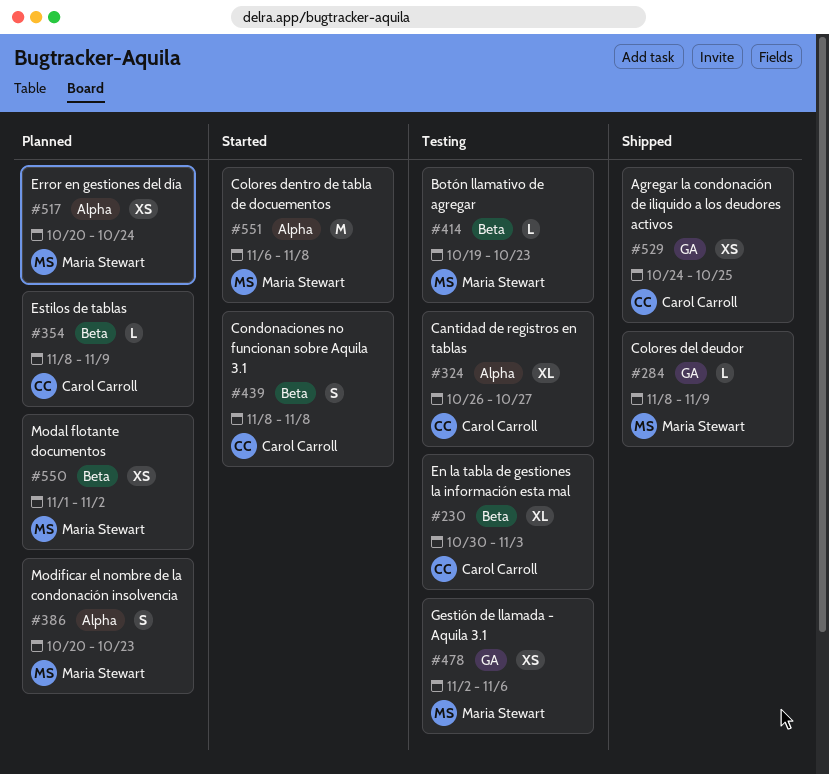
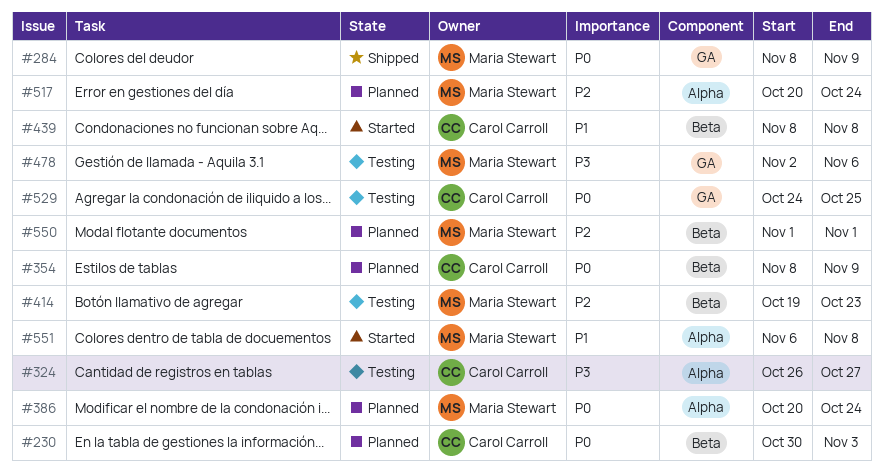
#230, status: Testing -> Planned
#386, due: Oct 23 -> Oct 24
#529, status: Shipped -> Testing
#550, due: Nov 2 -> Nov 1

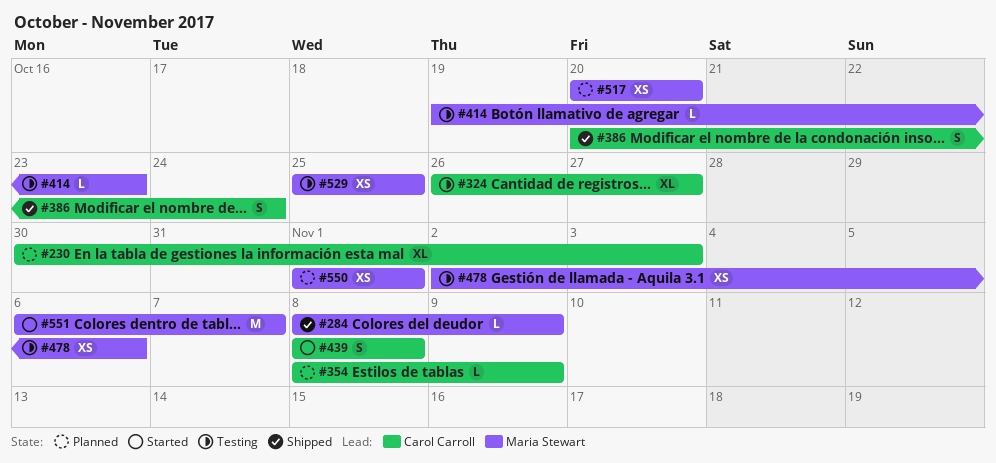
#386, status: Planned -> Shipped
#386, owner: Maria Stewart -> Carol Carroll
#517, due: Oct 24 -> Oct 20
#529, owner: Carol Carroll -> Maria Stewart
#529, start: Oct 24 -> Oct 25
#551, due: Nov 8 -> Nov 7

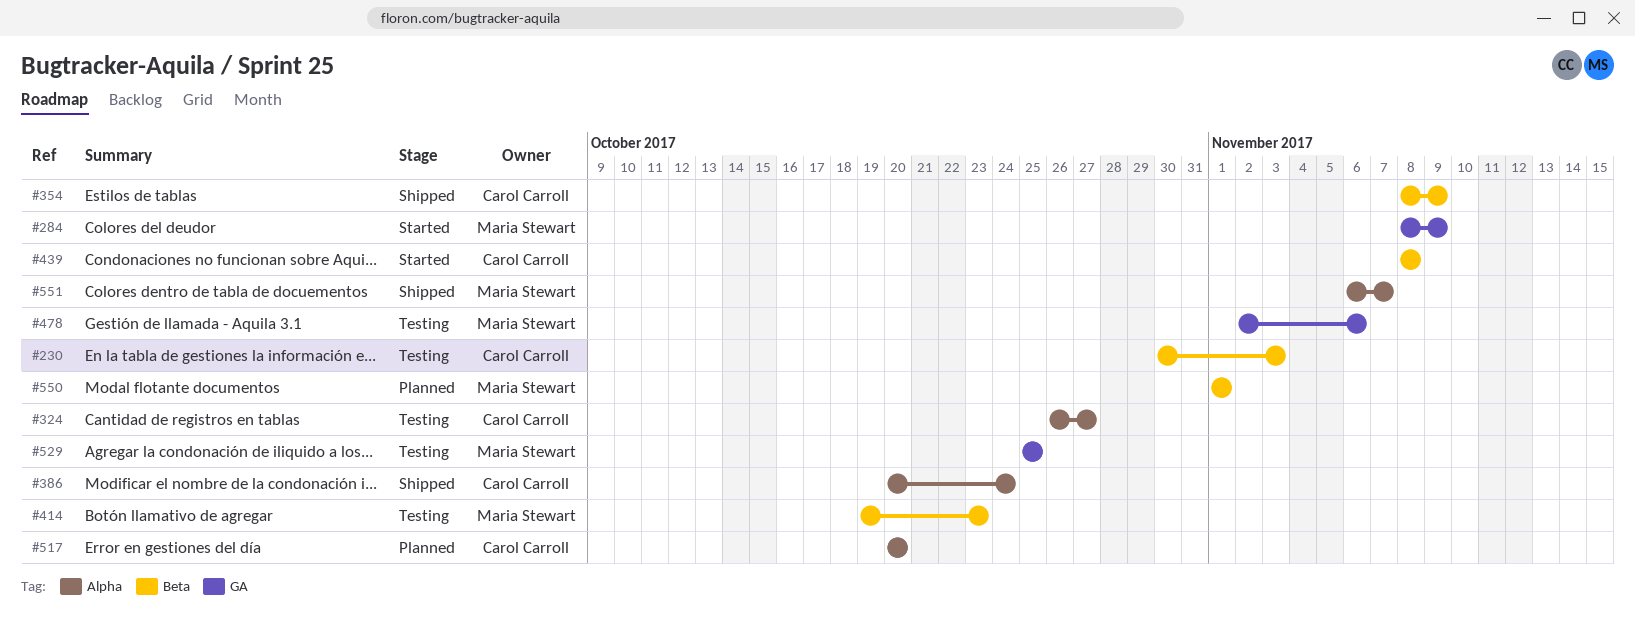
#230, status: Planned -> Testing
#284, status: Shipped -> Started
#354, status: Planned -> Shipped
#517, owner: Maria Stewart -> Carol Carroll
#551, status: Started -> Shipped

